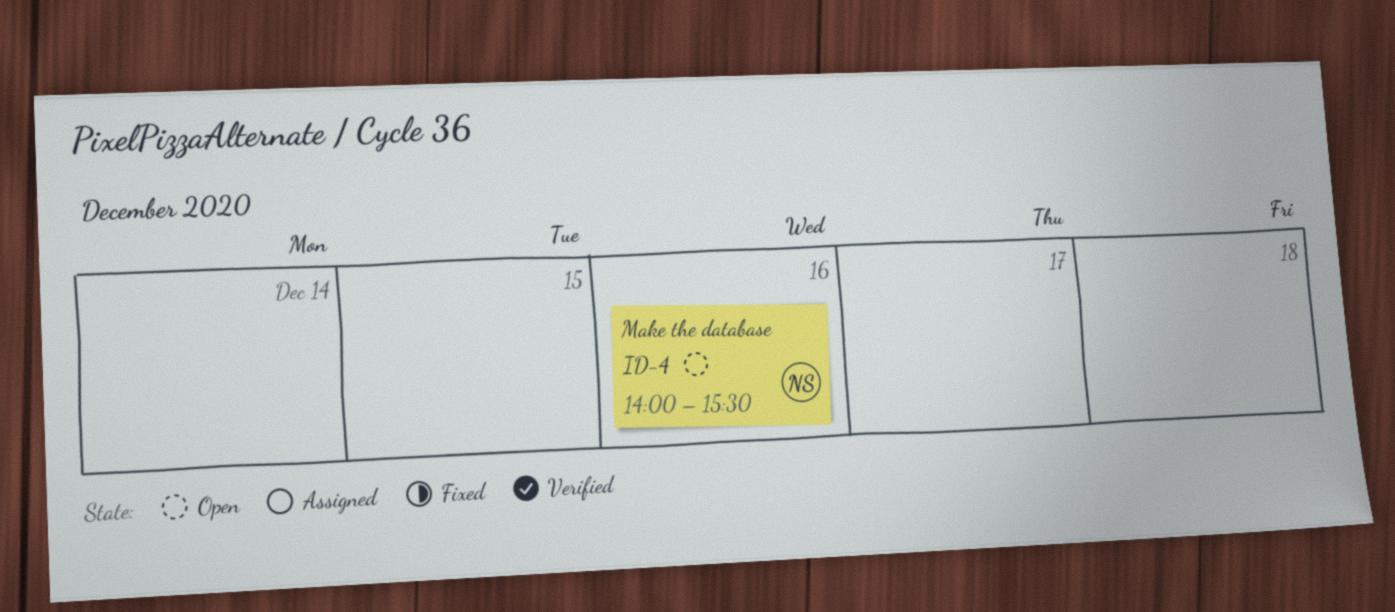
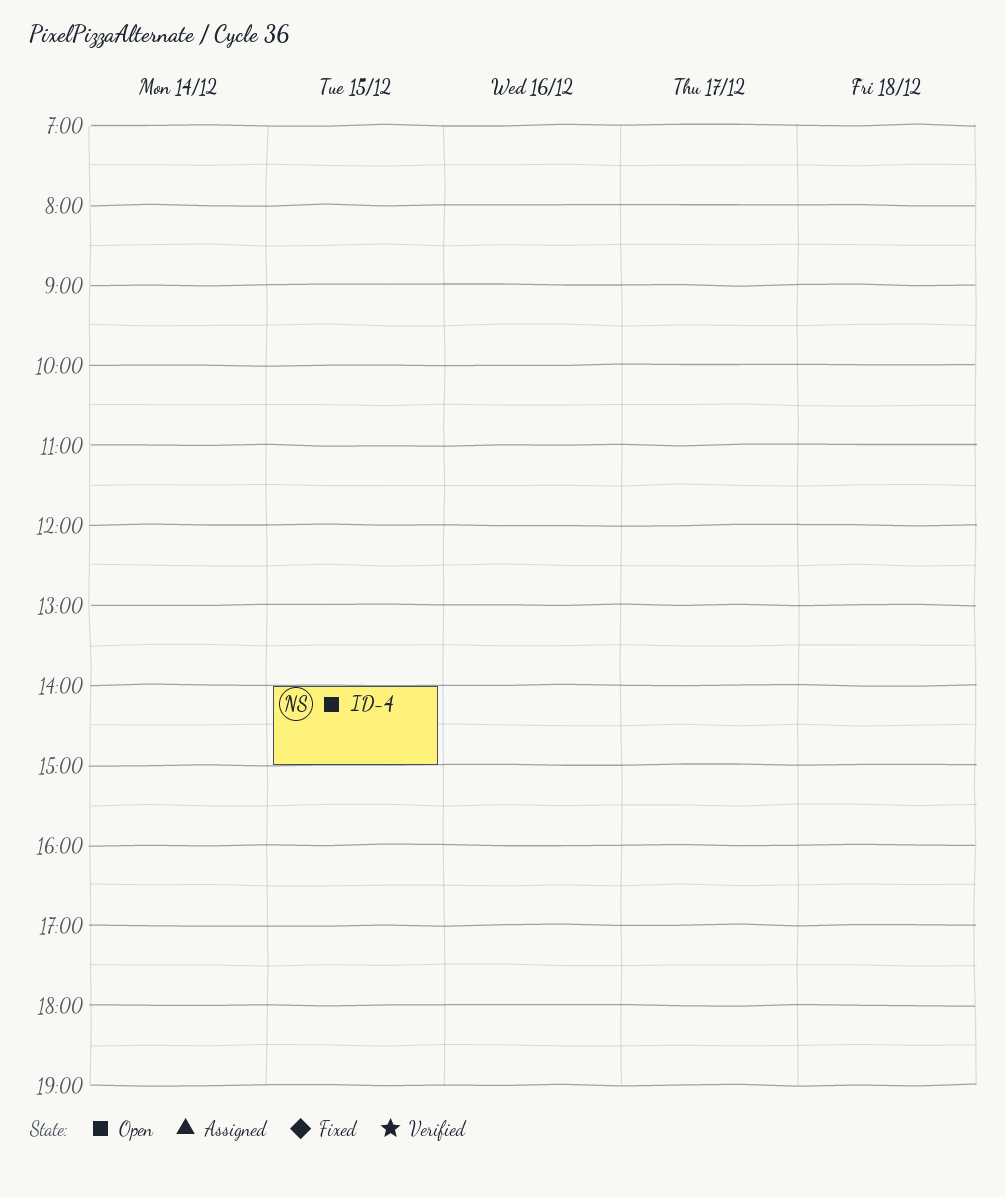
ID-4, day: Dec 16 -> Dec 15
ID-4, ends: 15:30 -> 15:00

